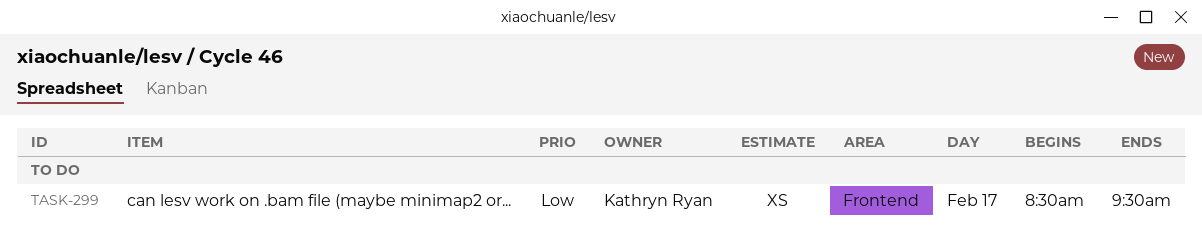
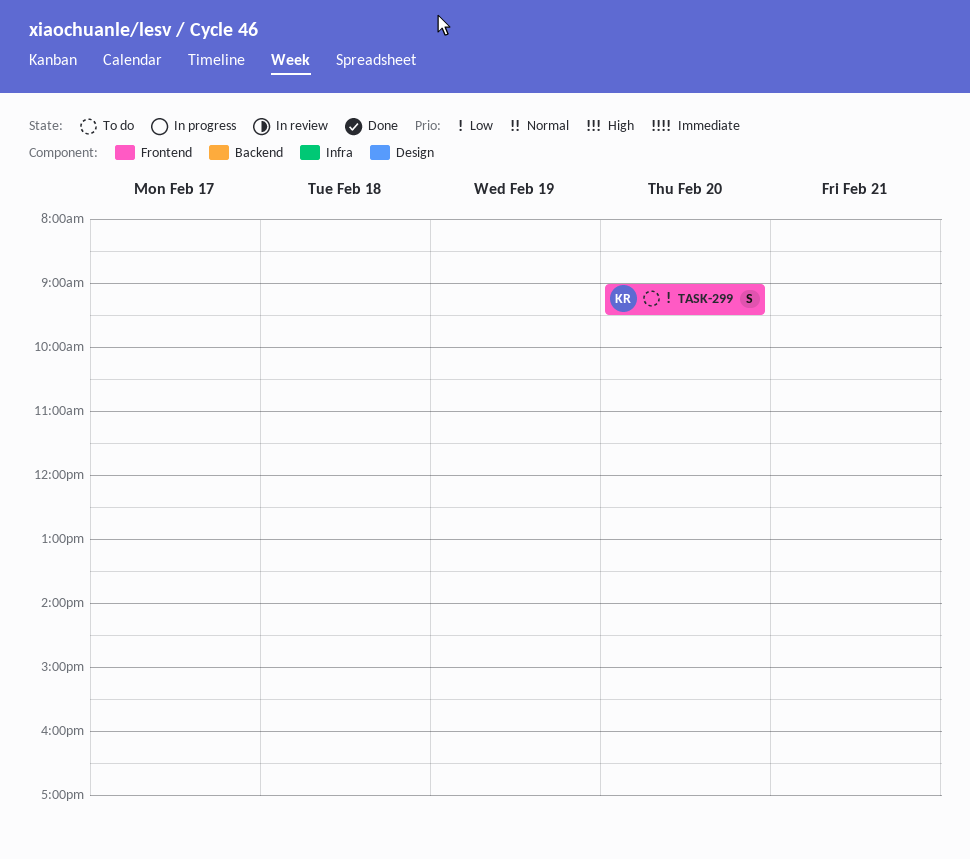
TASK-299, estimate: XS -> S
TASK-299, day: Feb 17 -> Feb 20
TASK-299, begins: 08:30 -> 09:00

